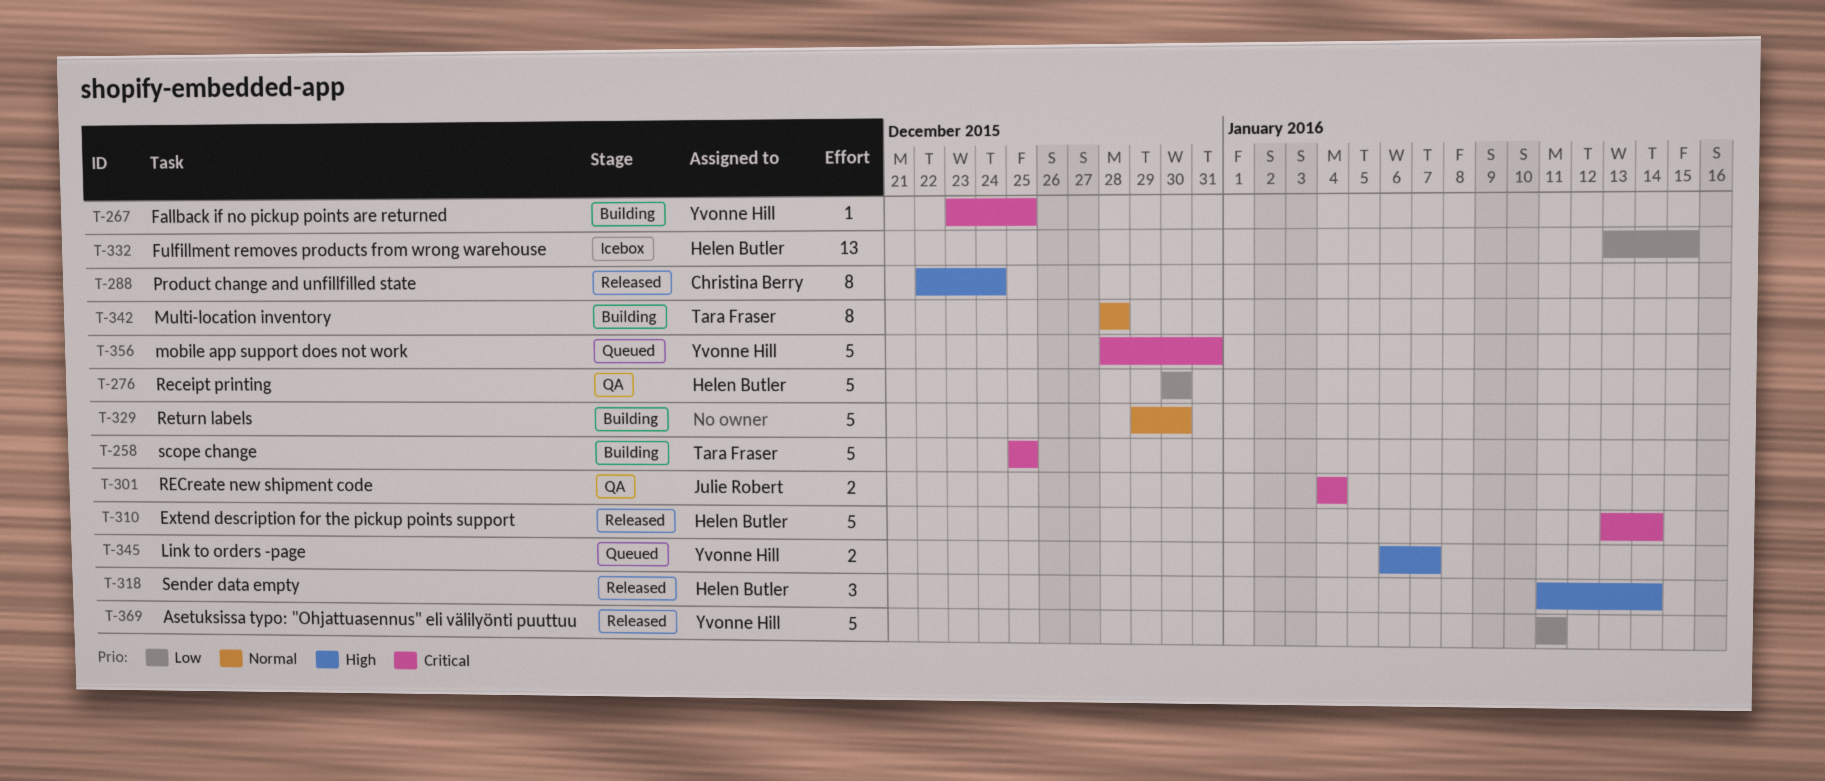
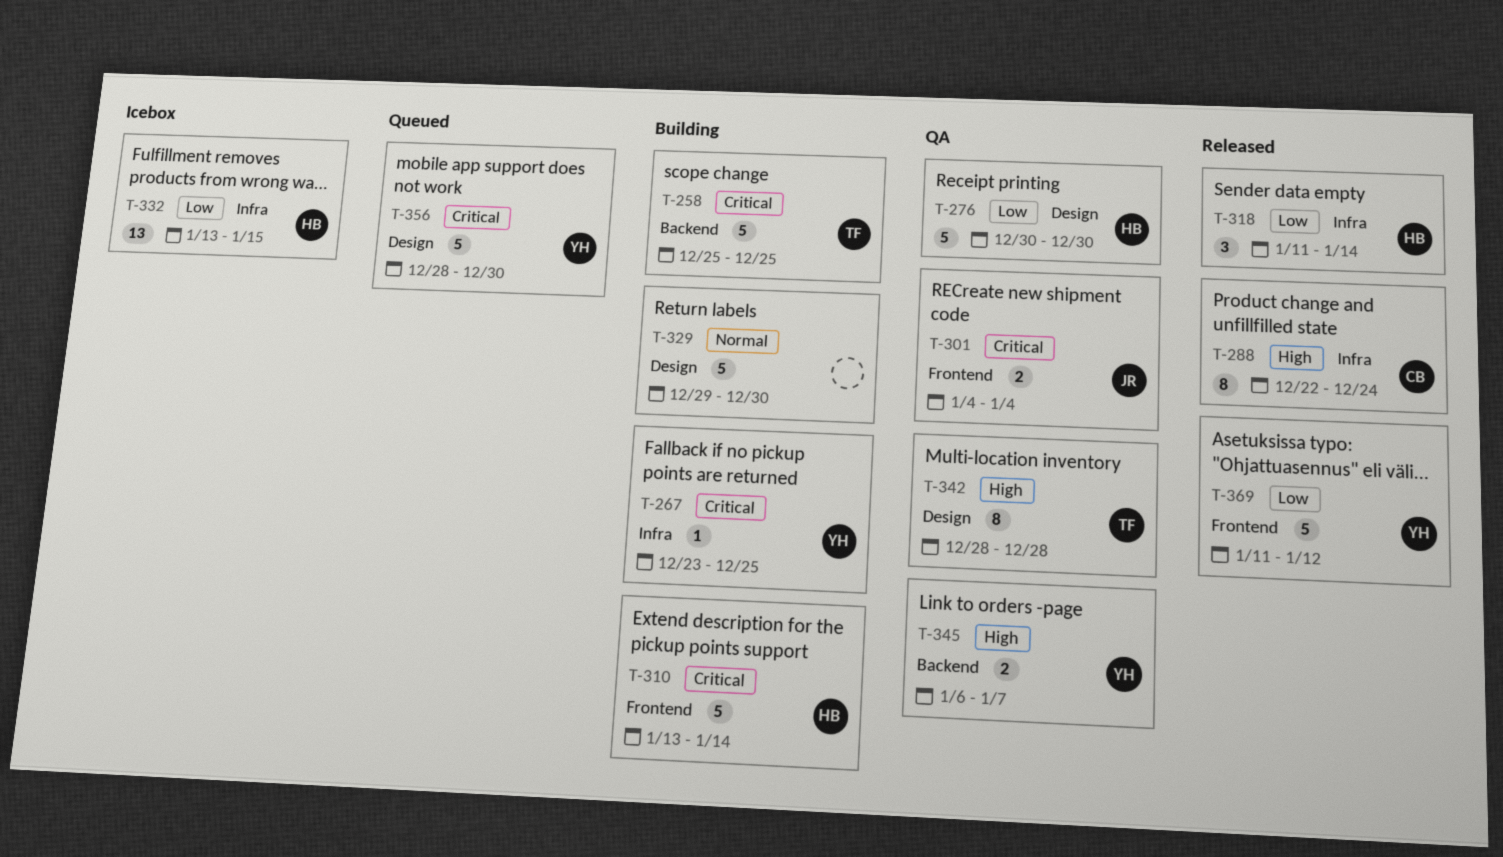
T-310, status: Released -> Building
T-318, priority: High -> Low
T-342, status: Building -> QA
T-342, priority: Normal -> High
T-345, status: Queued -> QA
T-356, due: Dec 31 -> Dec 30
T-369, due: Jan 11 -> Jan 12

